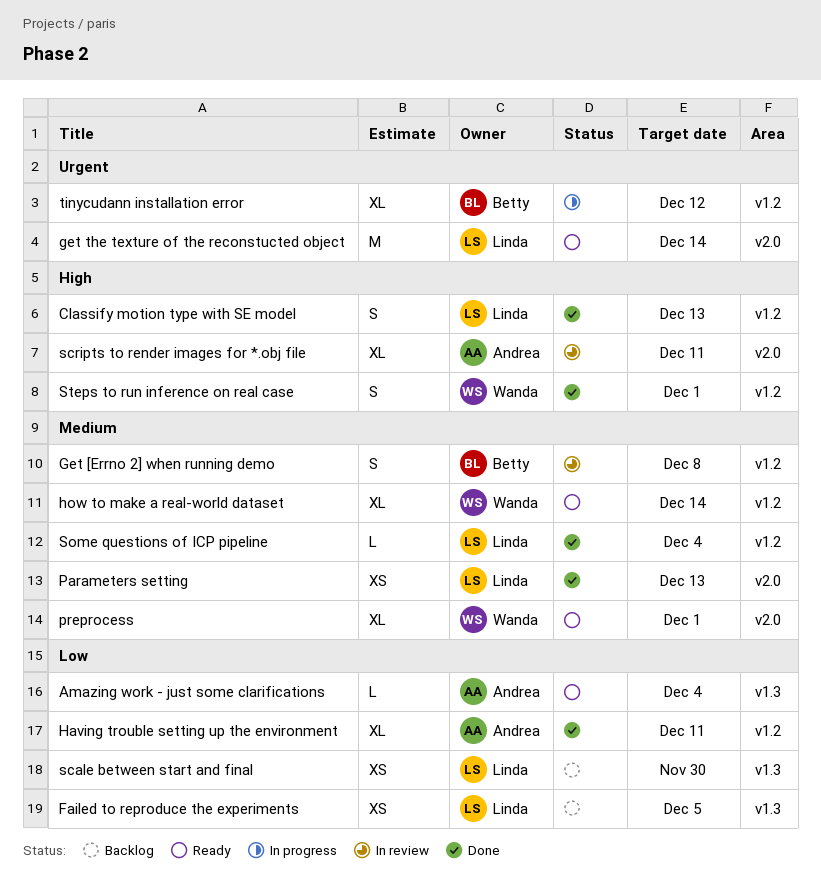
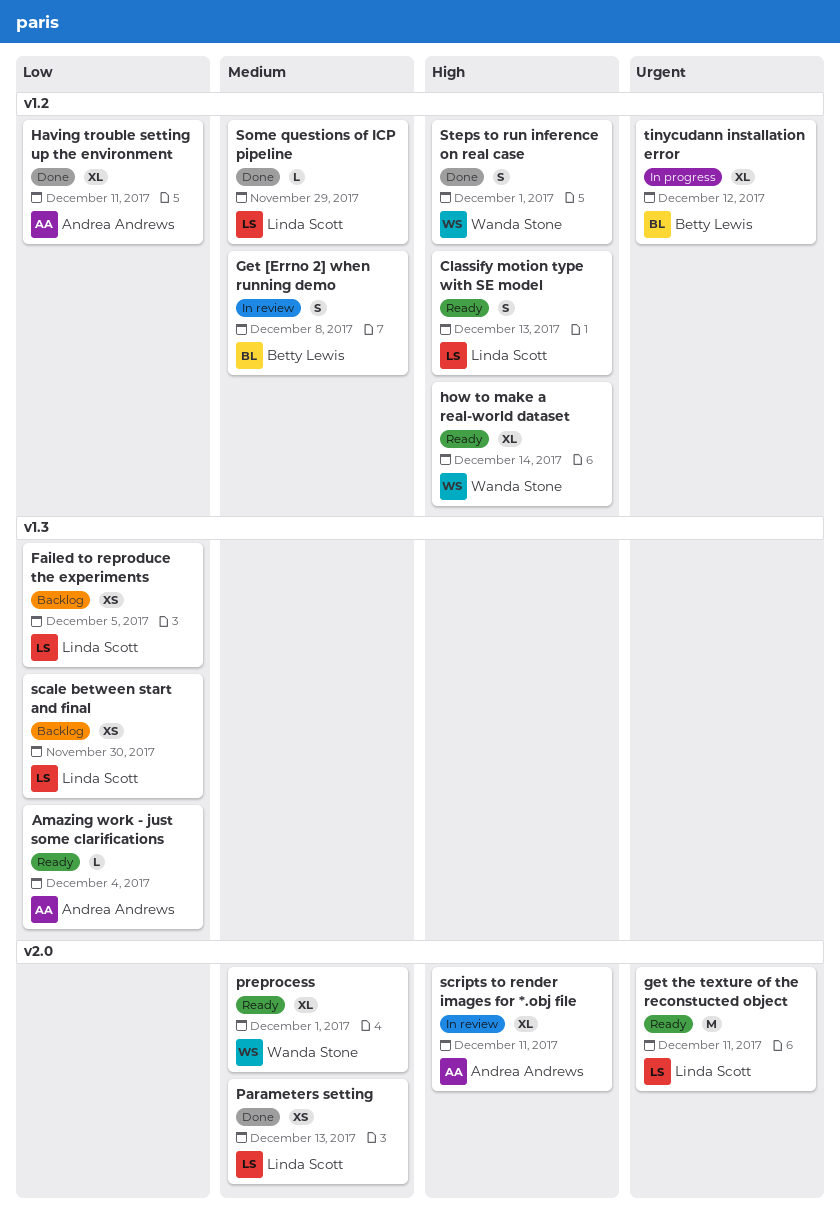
Classify motion type with SE model, status: Done -> Ready
get the texture of the reconstucted object, due: Dec 14 -> Dec 11
how to make a real-world dataset, priority: Medium -> High
Some questions of ICP pipeline, due: Dec 4 -> Nov 29

